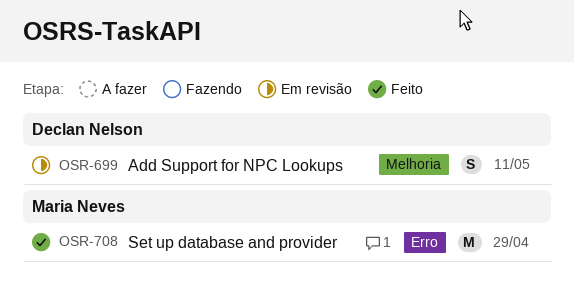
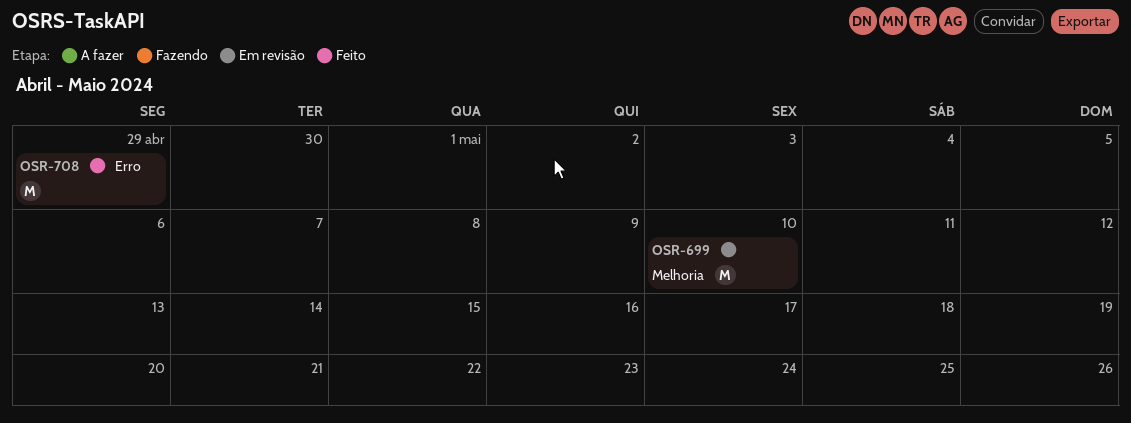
OSR-699, estimate: S -> M
OSR-699, due: May 11 -> May 10

